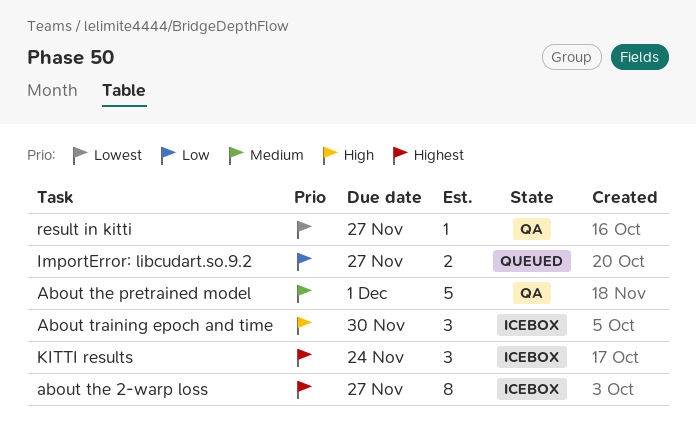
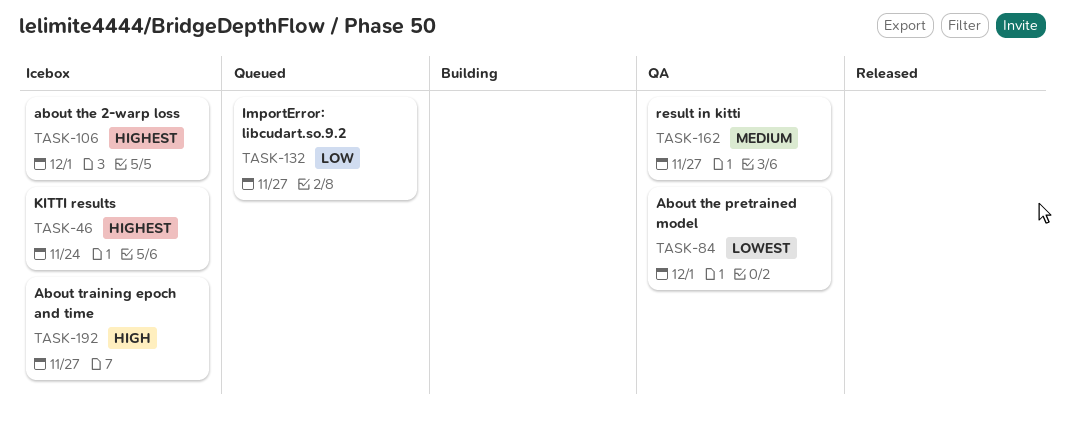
about the 2-warp loss, due: Nov 27 -> Dec 1
About the pretrained model, priority: Medium -> Lowest
About training epoch and time, due: Nov 30 -> Nov 27
result in kitti, priority: Lowest -> Medium

